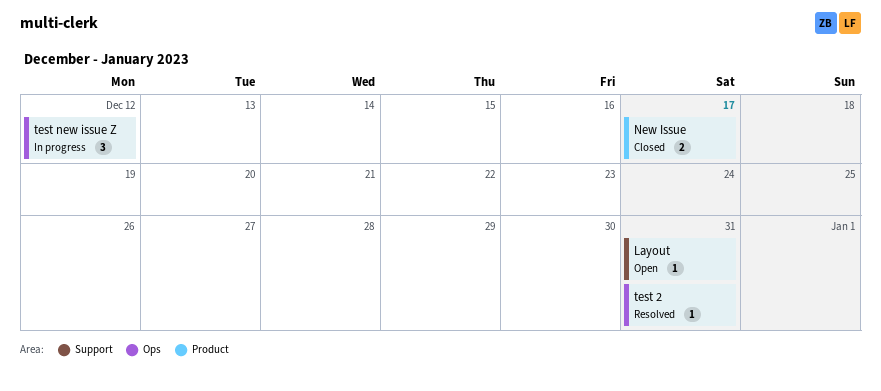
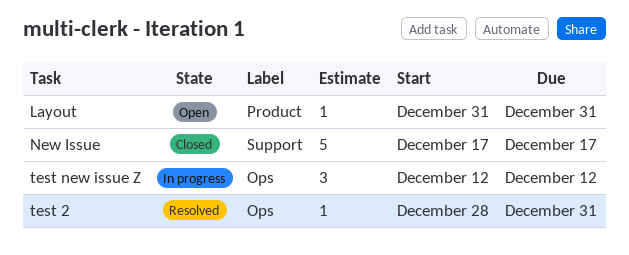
Layout, label: Support -> Product
New Issue, label: Product -> Support
New Issue, estimate: 2 -> 5

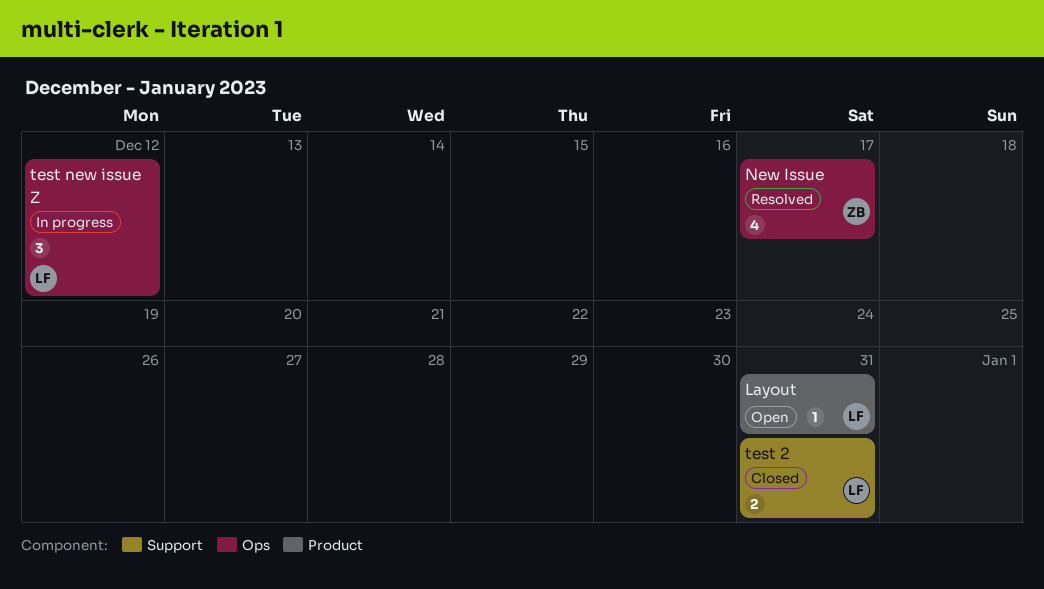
New Issue, status: Closed -> Resolved
New Issue, label: Support -> Ops
New Issue, estimate: 5 -> 4
test 2, status: Resolved -> Closed
test 2, label: Ops -> Support
test 2, estimate: 1 -> 2

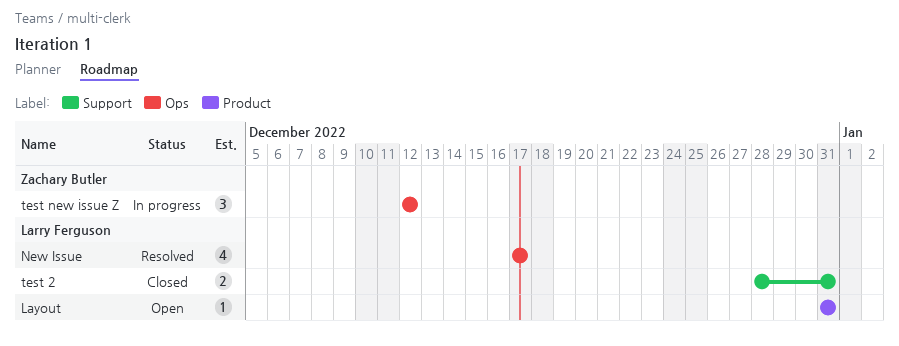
New Issue, owner: Zachary Butler -> Larry Ferguson
test new issue Z, owner: Larry Ferguson -> Zachary Butler

